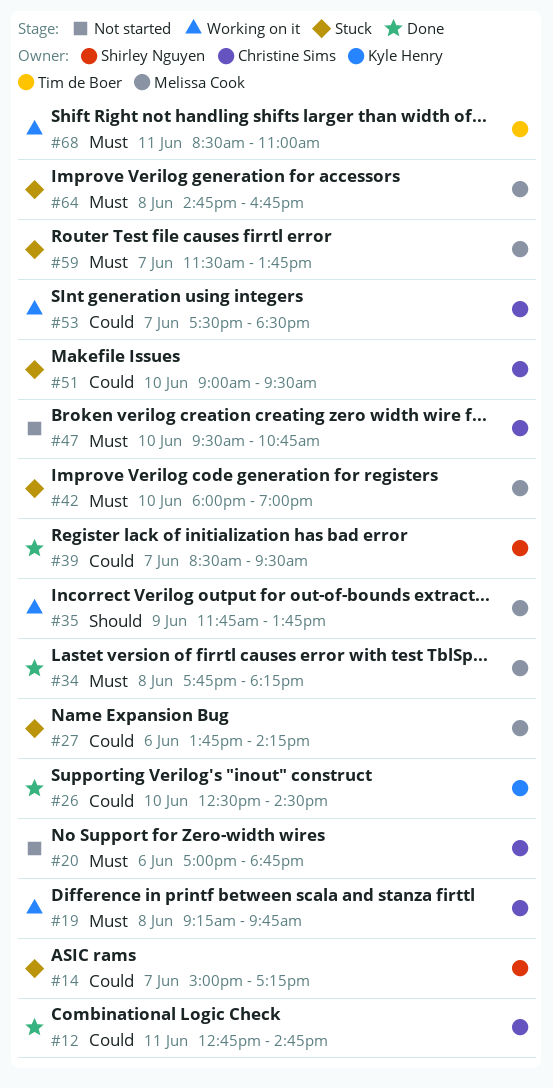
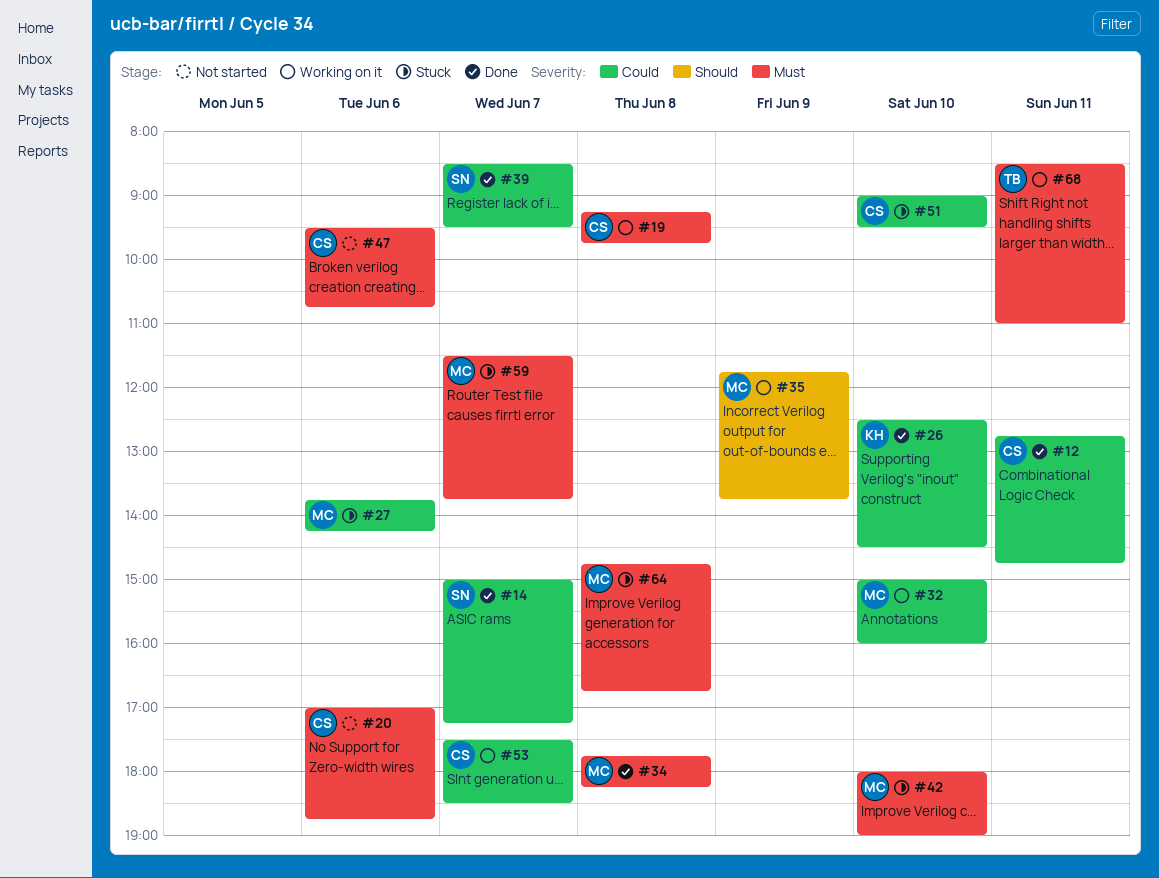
#14, status: Stuck -> Done
#32: none -> present
#47, day: Jun 10 -> Jun 6

